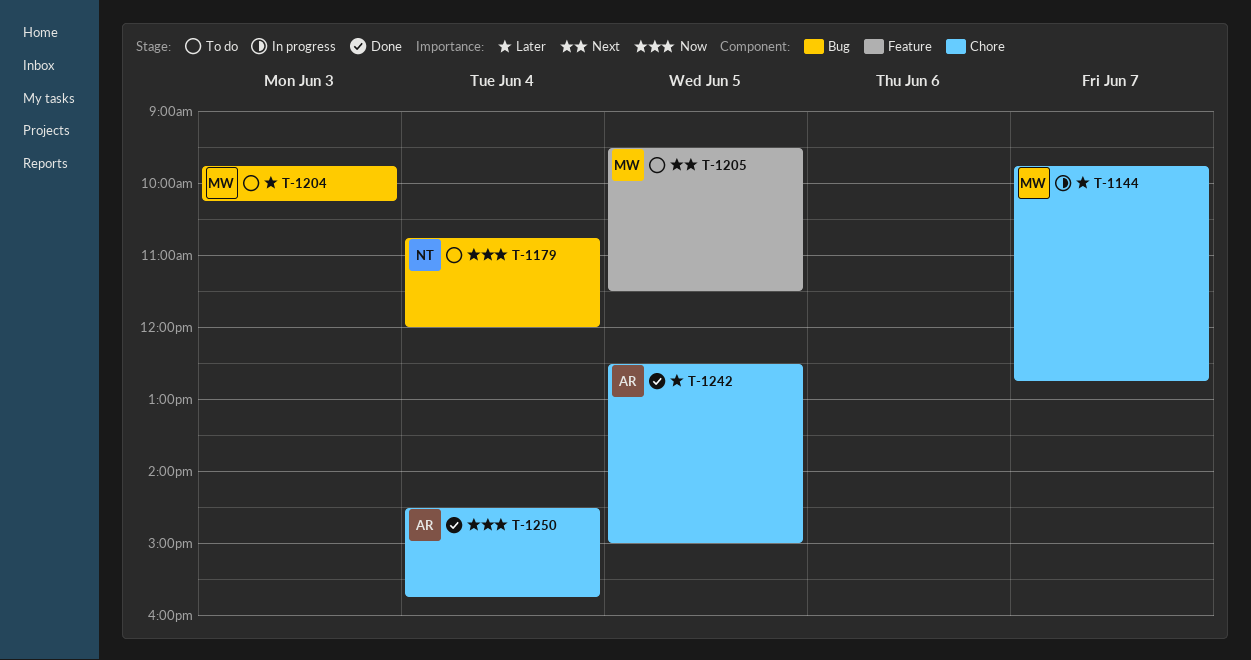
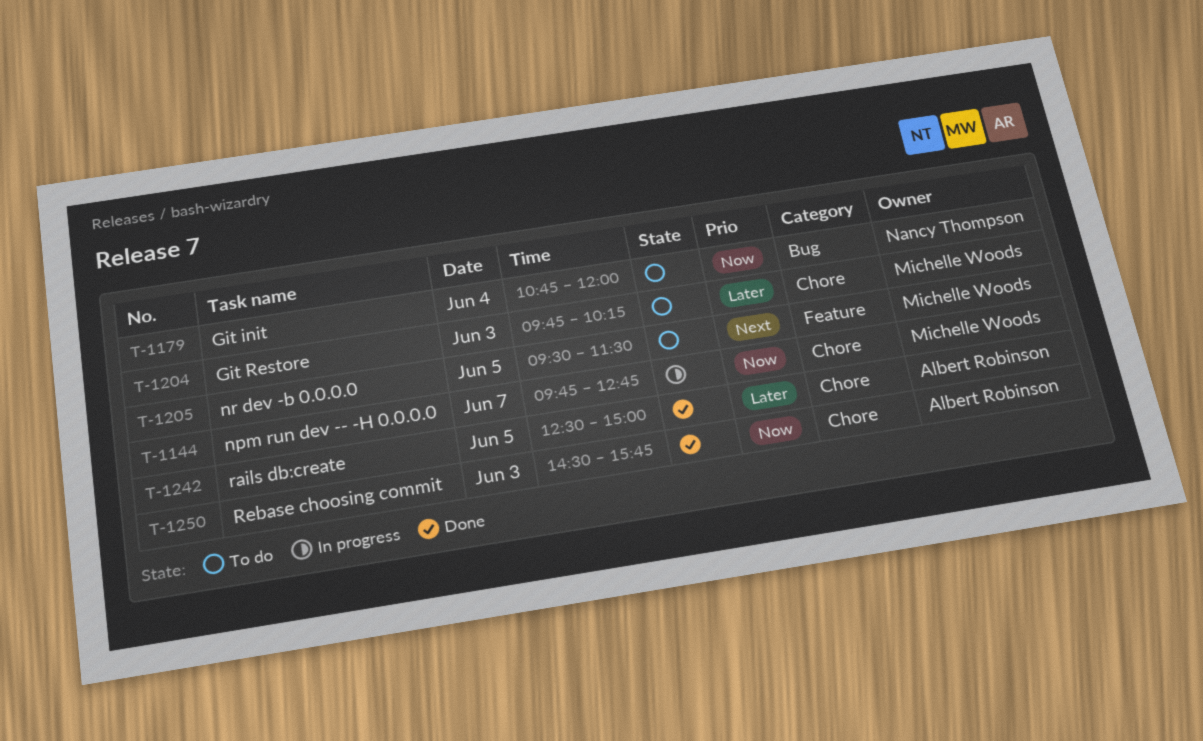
T-1144, priority: Later -> Now
T-1204, label: Bug -> Chore
T-1250, day: Jun 4 -> Jun 3

